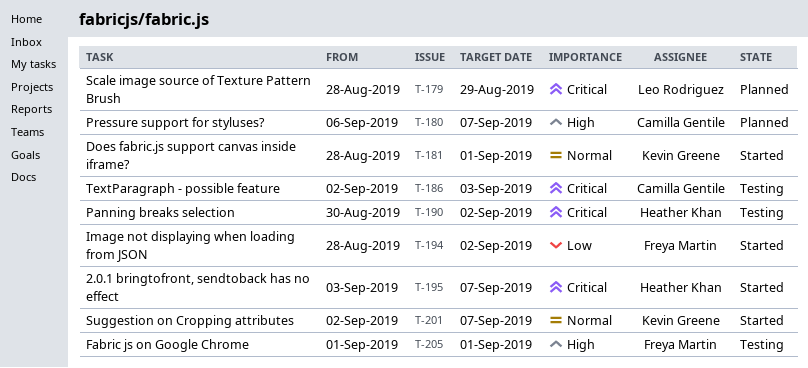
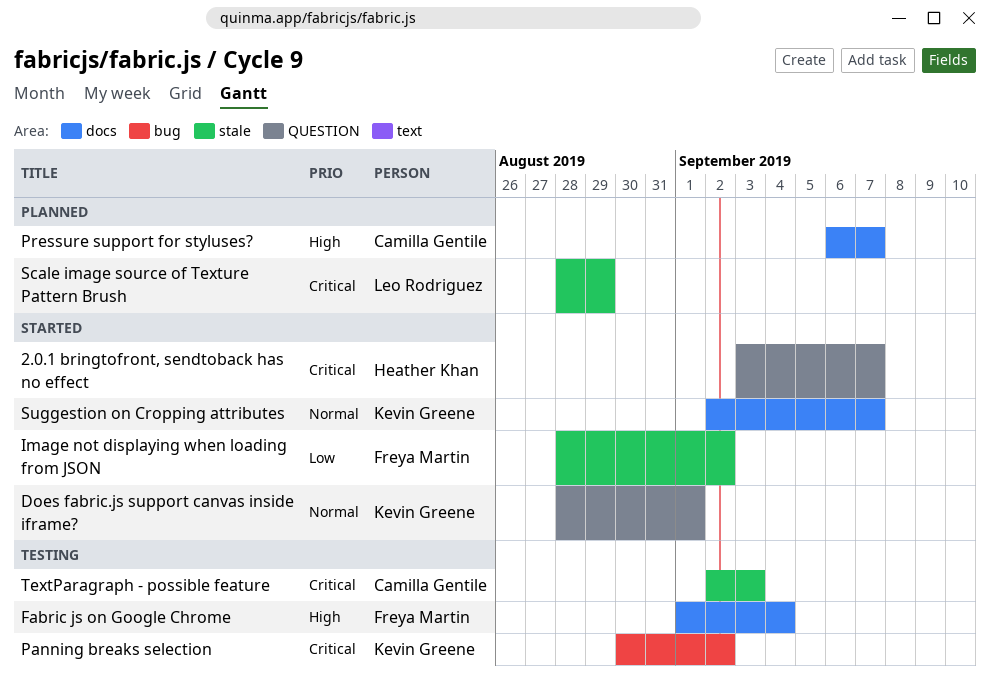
Fabric js on Google Chrome, due: Sep 1 -> Sep 4
Panning breaks selection, owner: Heather Khan -> Kevin Greene

